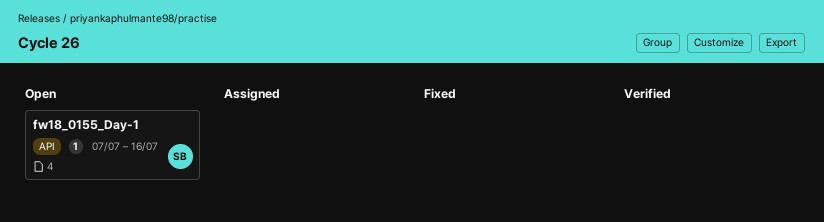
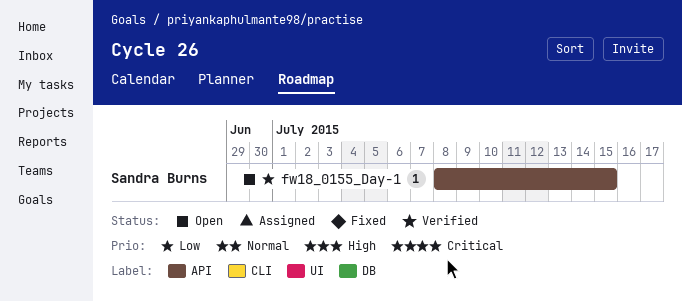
fw18_0155_Day-1, start: Jul 7 -> Jul 8
fw18_0155_Day-1, due: Jul 16 -> Jul 15

